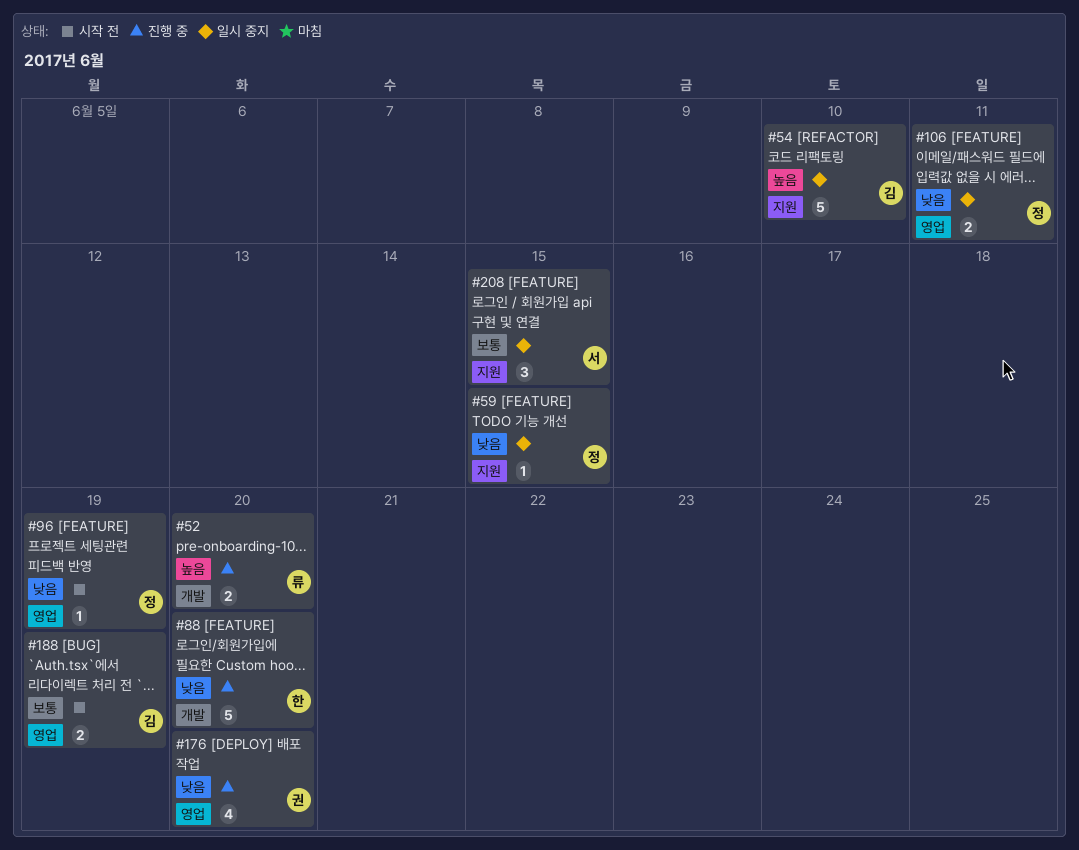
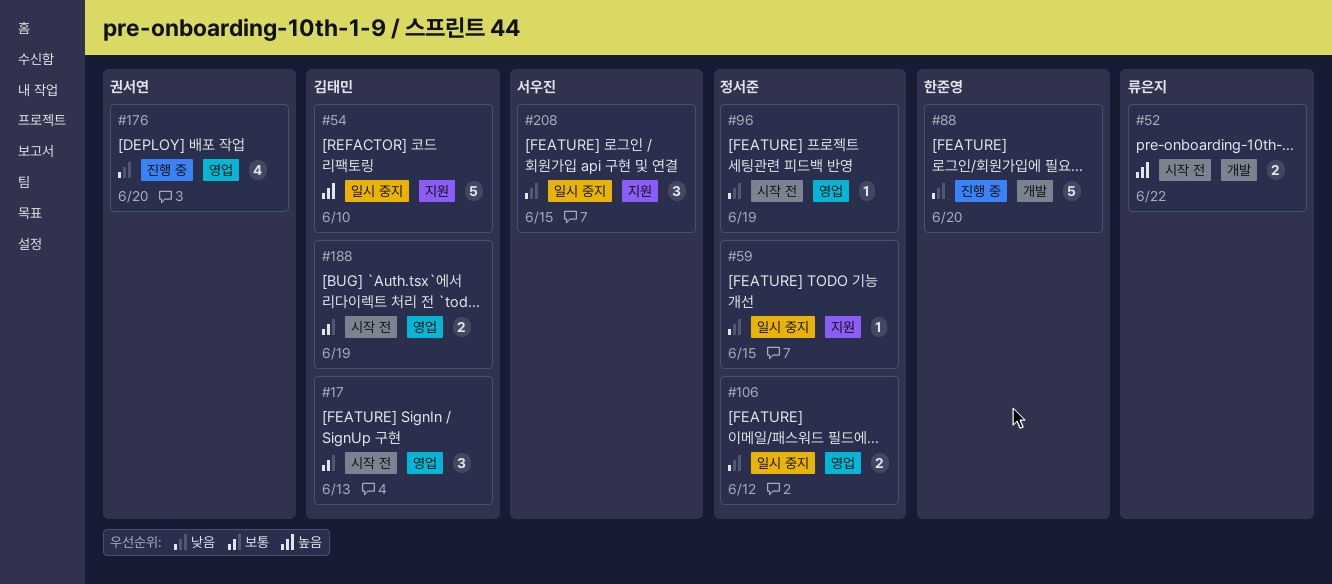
#17: none -> present
#52, status: 진행 중 -> 시작 전
#52, due: Jun 20 -> Jun 22
#106, due: Jun 11 -> Jun 12
#208, priority: 보통 -> 낮음

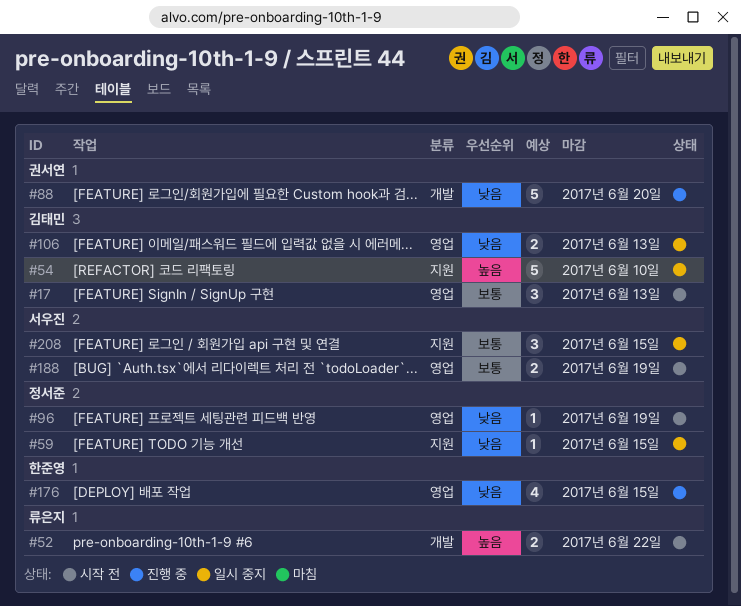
#88, owner: 한준영 -> 권서연
#106, owner: 정서준 -> 김태민
#106, due: Jun 12 -> Jun 13
#176, owner: 권서연 -> 한준영
#176, due: Jun 20 -> Jun 15
#188, owner: 김태민 -> 서우진
#208, priority: 낮음 -> 보통

